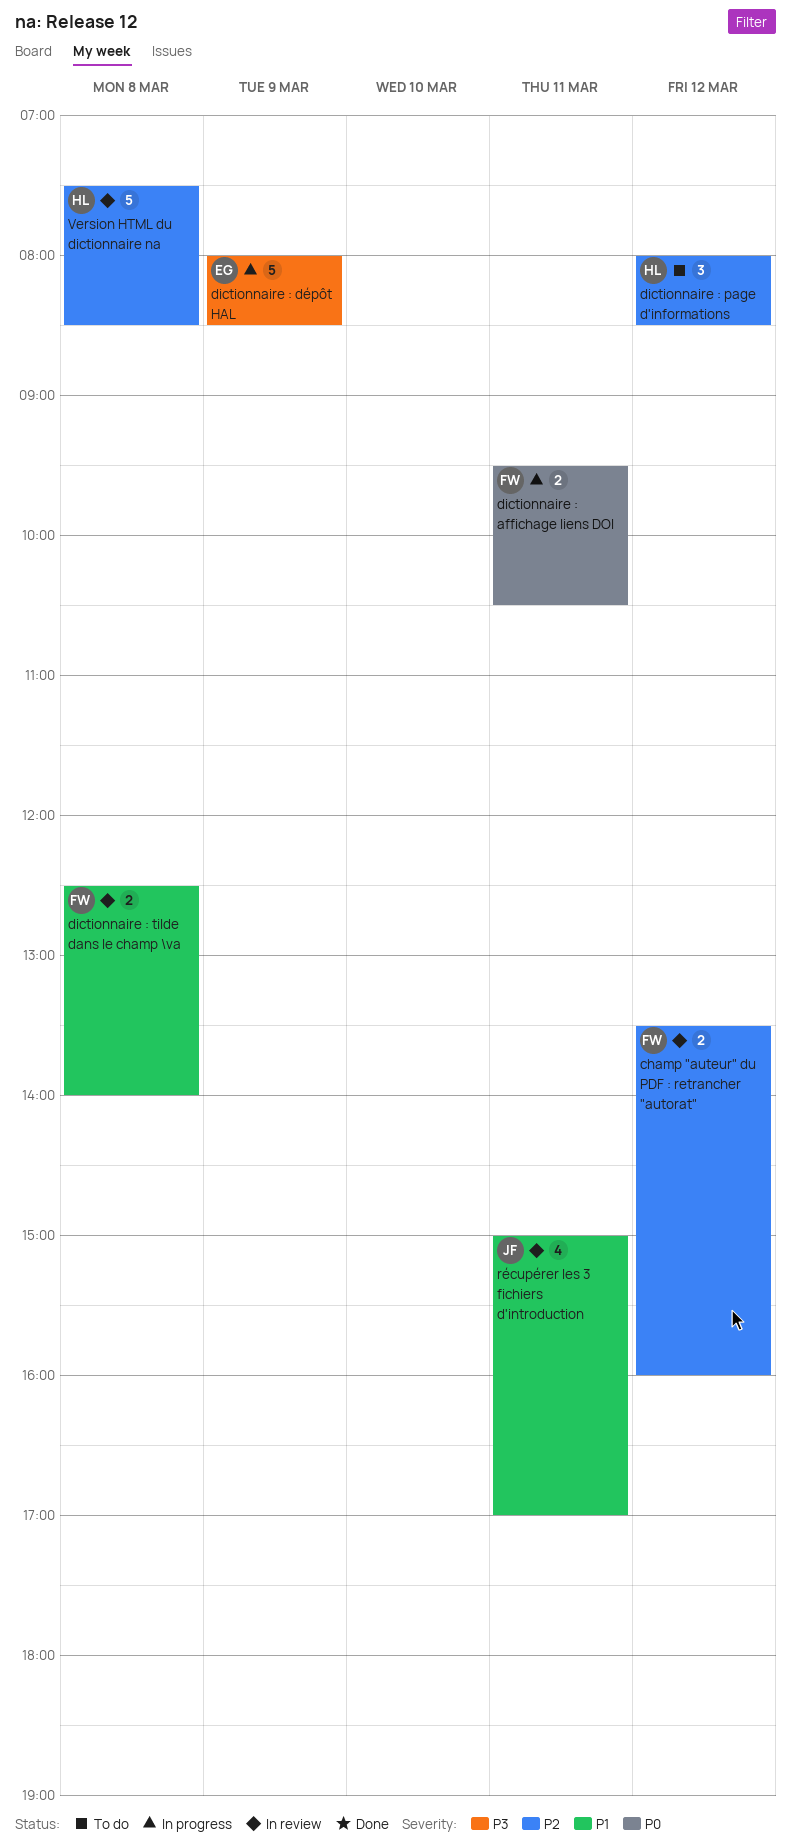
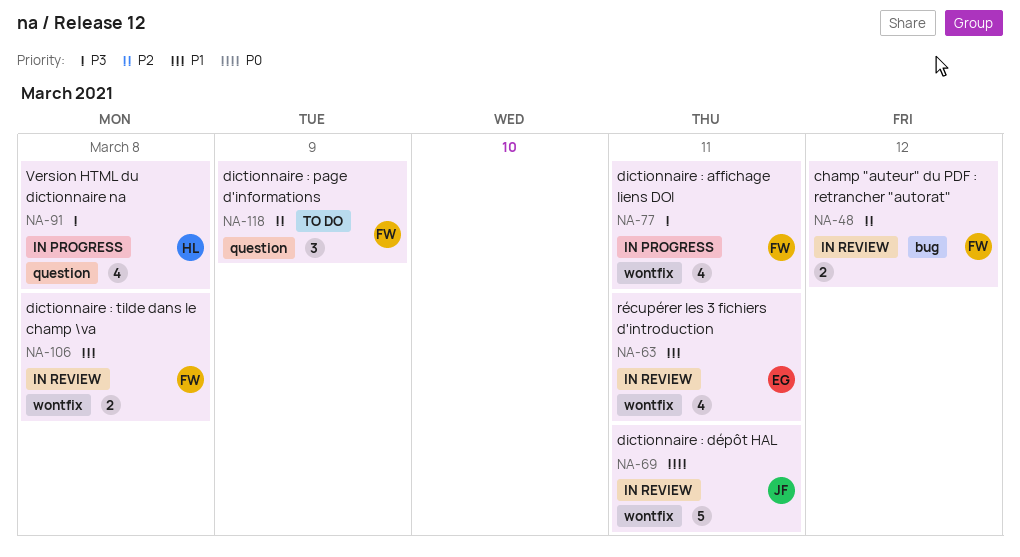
dictionnaire : affichage liens DOI, priority: P0 -> P3
dictionnaire : affichage liens DOI, estimate: 2 -> 4
dictionnaire : dépôt HAL, status: In progress -> In review
dictionnaire : dépôt HAL, owner: EG -> JF
dictionnaire : dépôt HAL, priority: P3 -> P0
dictionnaire : dépôt HAL, day: Mar 9 -> Mar 11
dictionnaire : page d'informations, owner: HL -> FW
dictionnaire : page d'informations, day: Mar 12 -> Mar 9
récupérer les 3 fichiers d'introduction, owner: JF -> EG
Version HTML du dictionnaire na, status: In review -> In progress
Version HTML du dictionnaire na, priority: P2 -> P3
Version HTML du dictionnaire na, estimate: 5 -> 4

